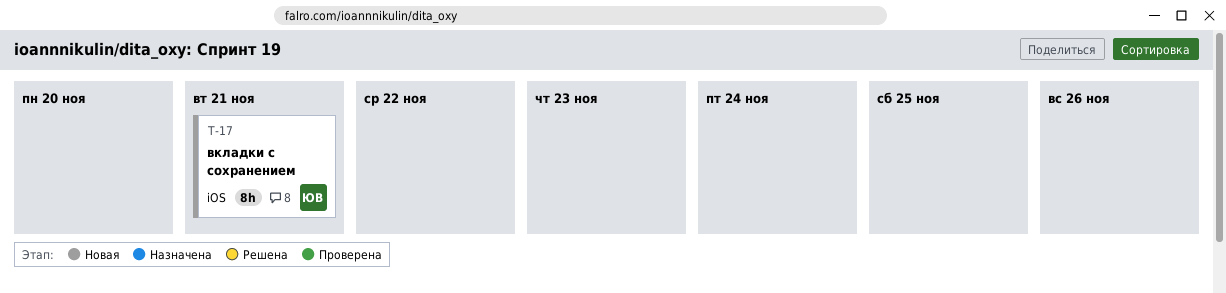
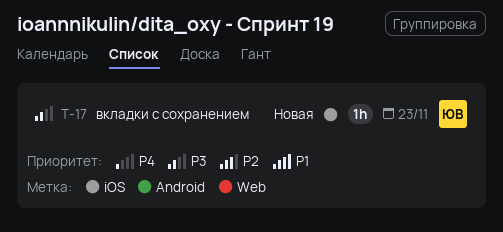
T-17, estimate: 8h -> 1h
T-17, due: Nov 21 -> Nov 23

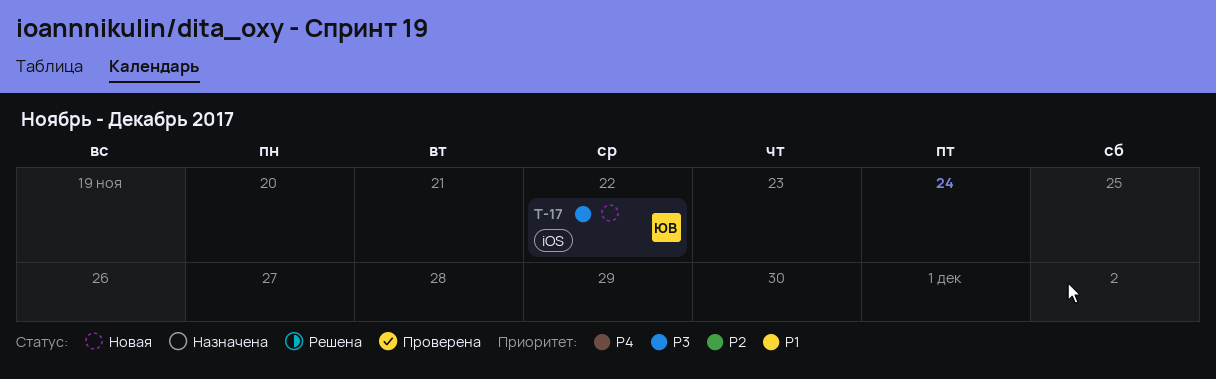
T-17, due: Nov 23 -> Nov 22

